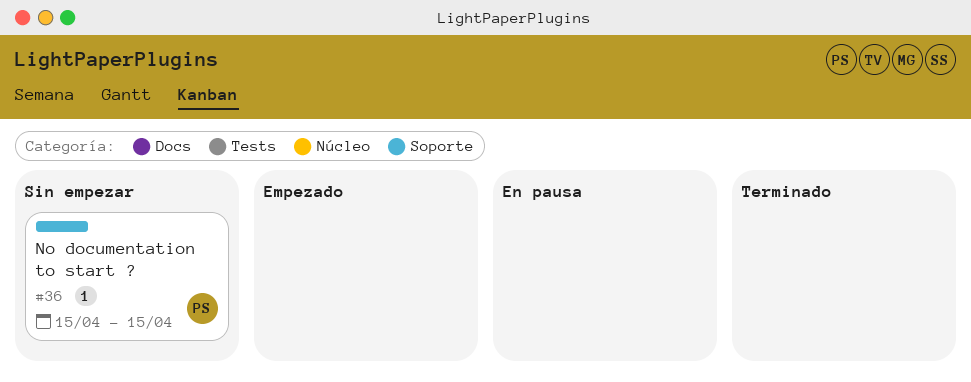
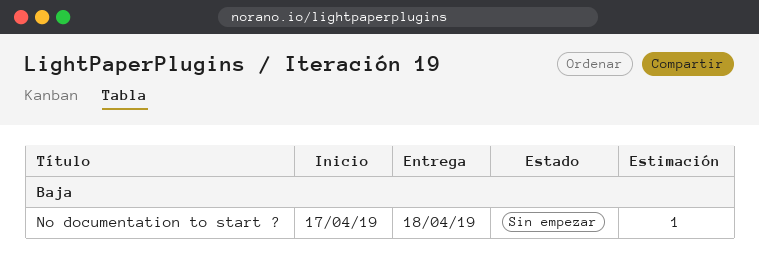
No documentation to start ?, start: Apr 15 -> Apr 17
No documentation to start ?, due: Apr 15 -> Apr 18

